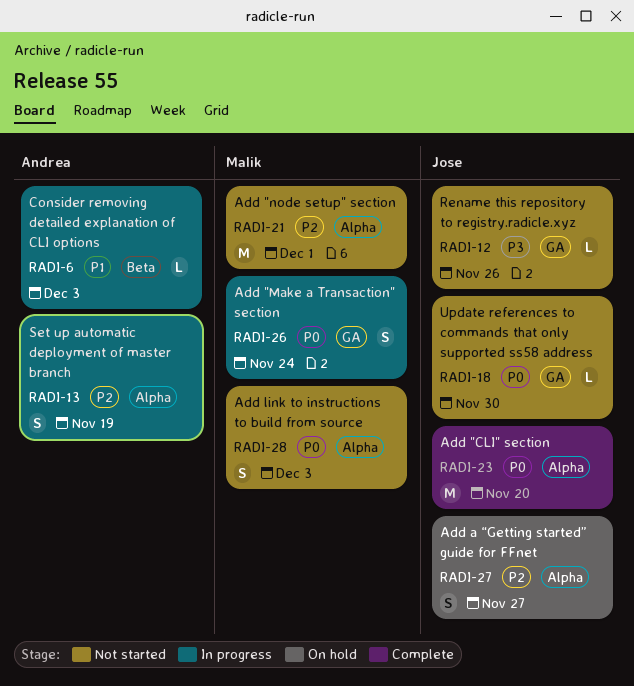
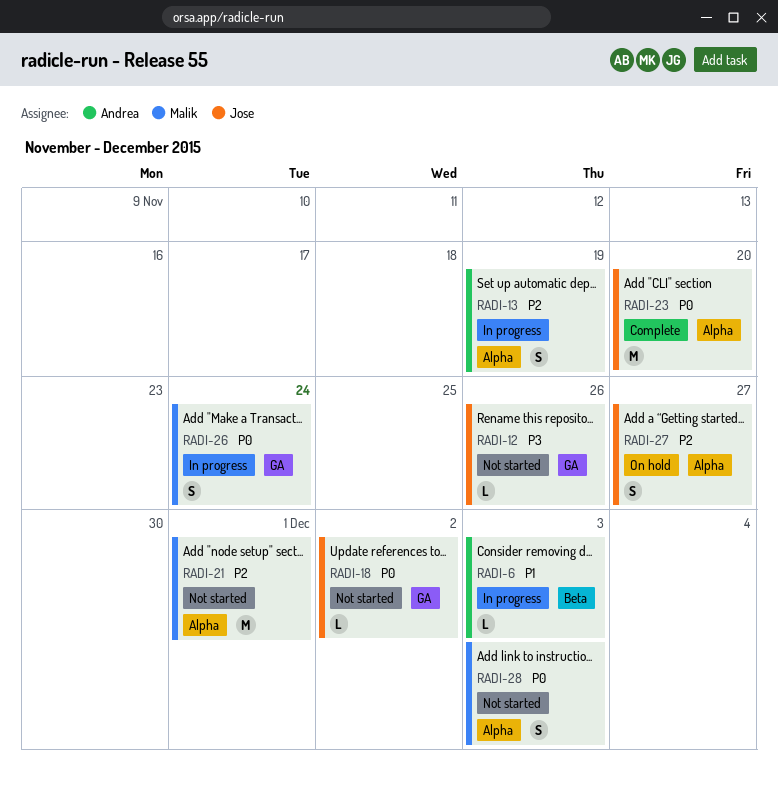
RADI-18, due: Nov 30 -> Dec 2

